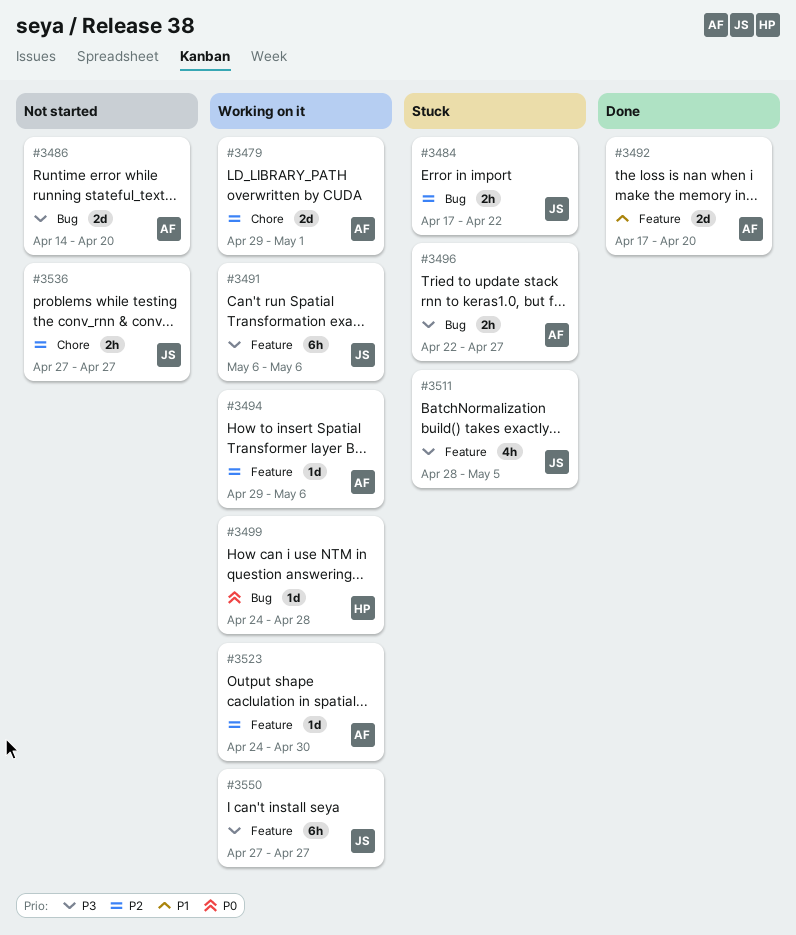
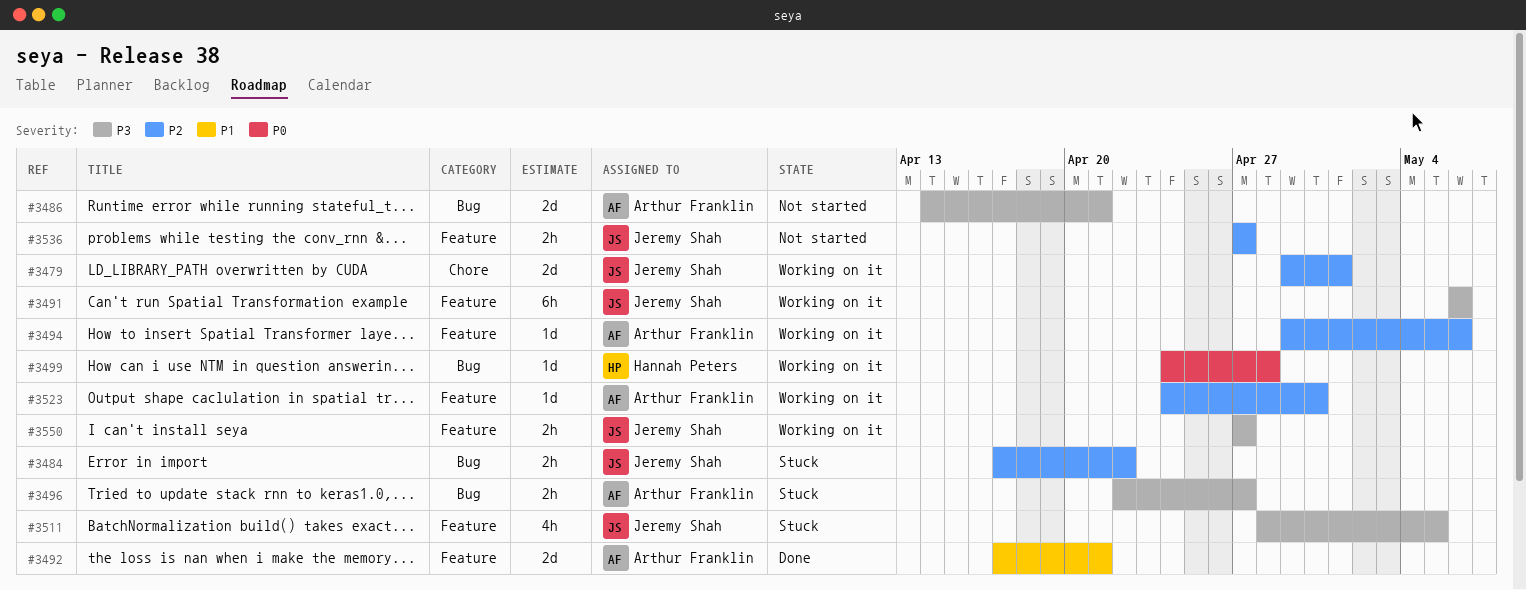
#3479, owner: Arthur Franklin -> Jeremy Shah
#3486, due: Apr 20 -> Apr 21
#3492, due: Apr 20 -> Apr 21
#3536, label: Chore -> Feature
#3550, estimate: 6h -> 2h

